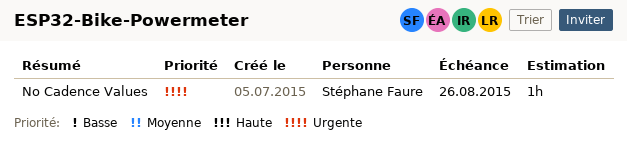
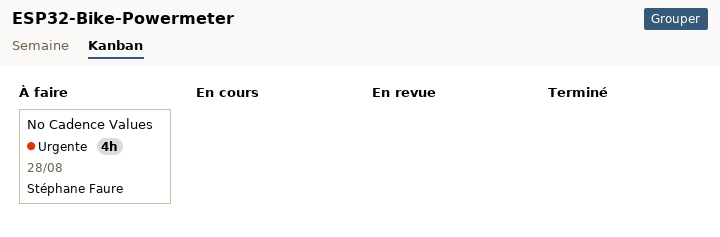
No Cadence Values, estimate: 1h -> 4h
No Cadence Values, due: Aug 26 -> Aug 28

